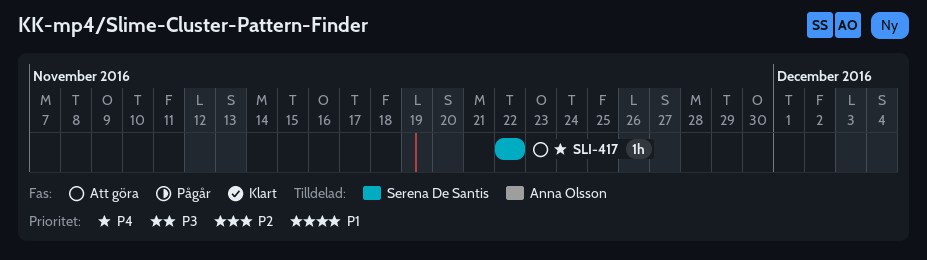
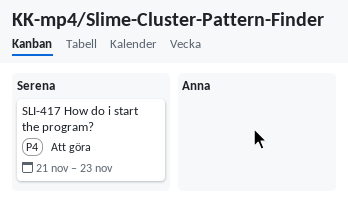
SLI-417, start: Nov 22 -> Nov 21
SLI-417, due: Nov 22 -> Nov 23

